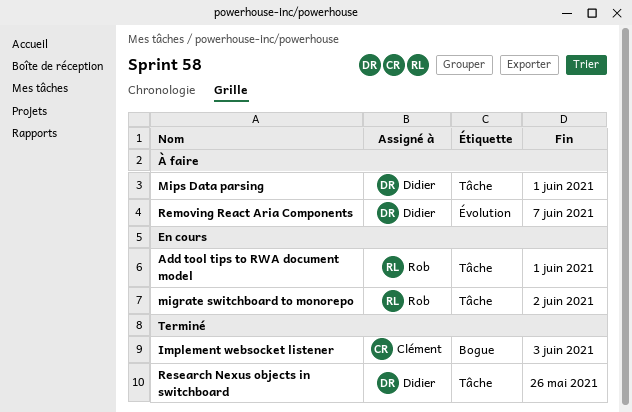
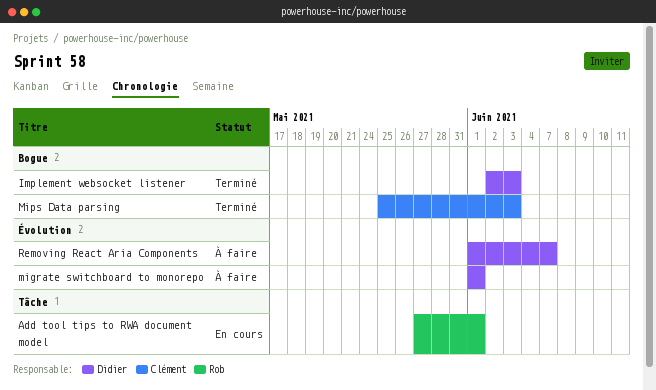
Implement websocket listener, owner: Clément -> Didier
migrate switchboard to monorepo, status: En cours -> À faire
migrate switchboard to monorepo, owner: Rob -> Didier
migrate switchboard to monorepo, label: Tâche -> Évolution
migrate switchboard to monorepo, due: Jun 2 -> Jun 1
Mips Data parsing, status: À faire -> Terminé
Mips Data parsing, owner: Didier -> Clément
Mips Data parsing, label: Tâche -> Bogue
Mips Data parsing, due: Jun 1 -> Jun 3
Research Nexus objects in switchboard: present -> none

